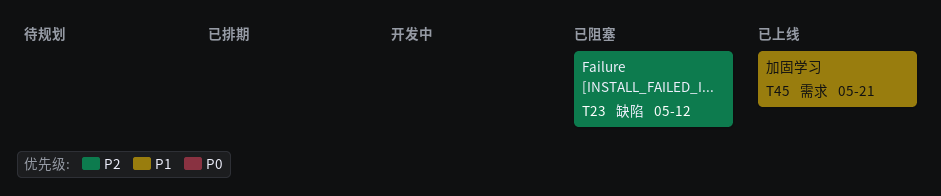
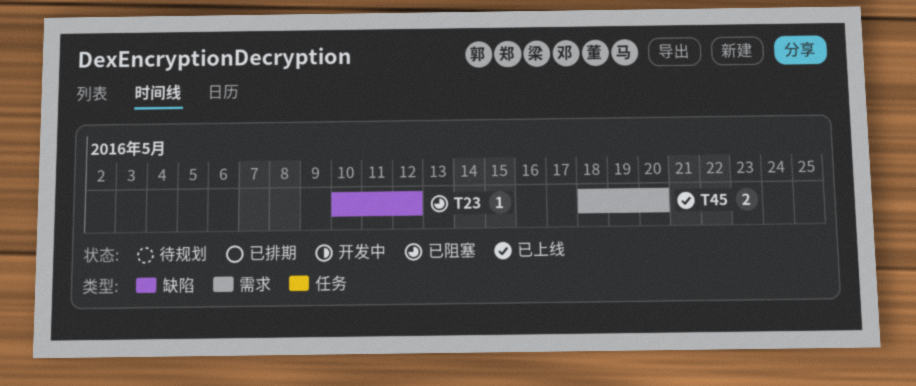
T45, due: May 21 -> May 20

